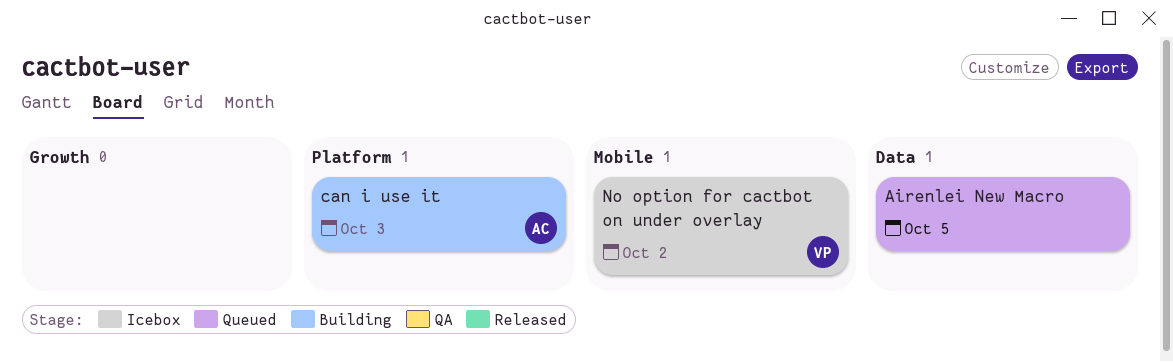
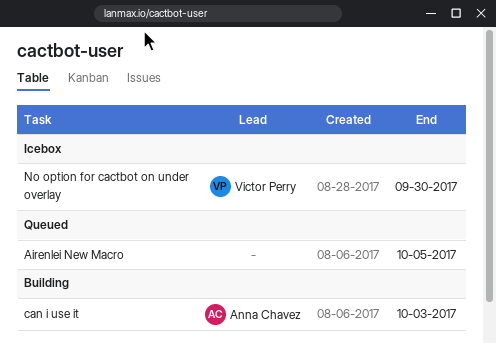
No option for cactbot on under overlay, due: Oct 2 -> Sep 30

